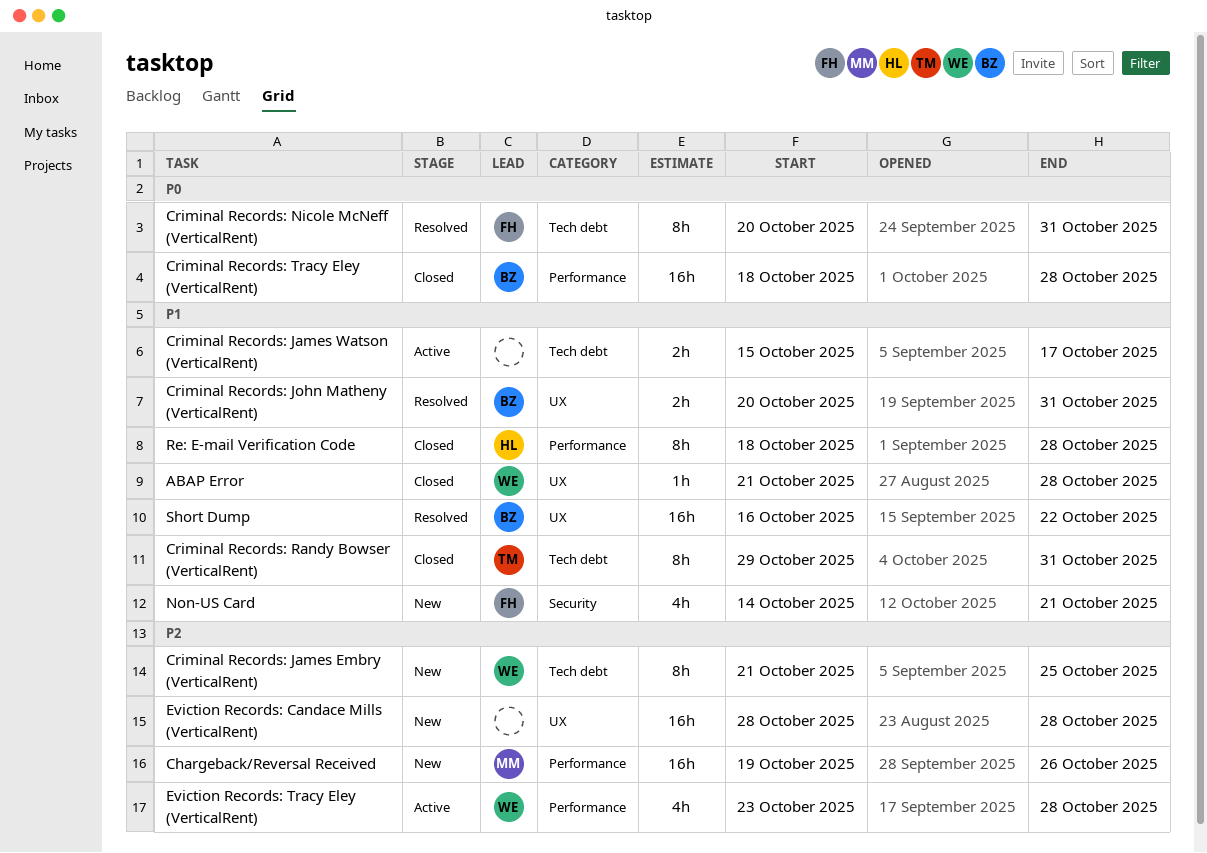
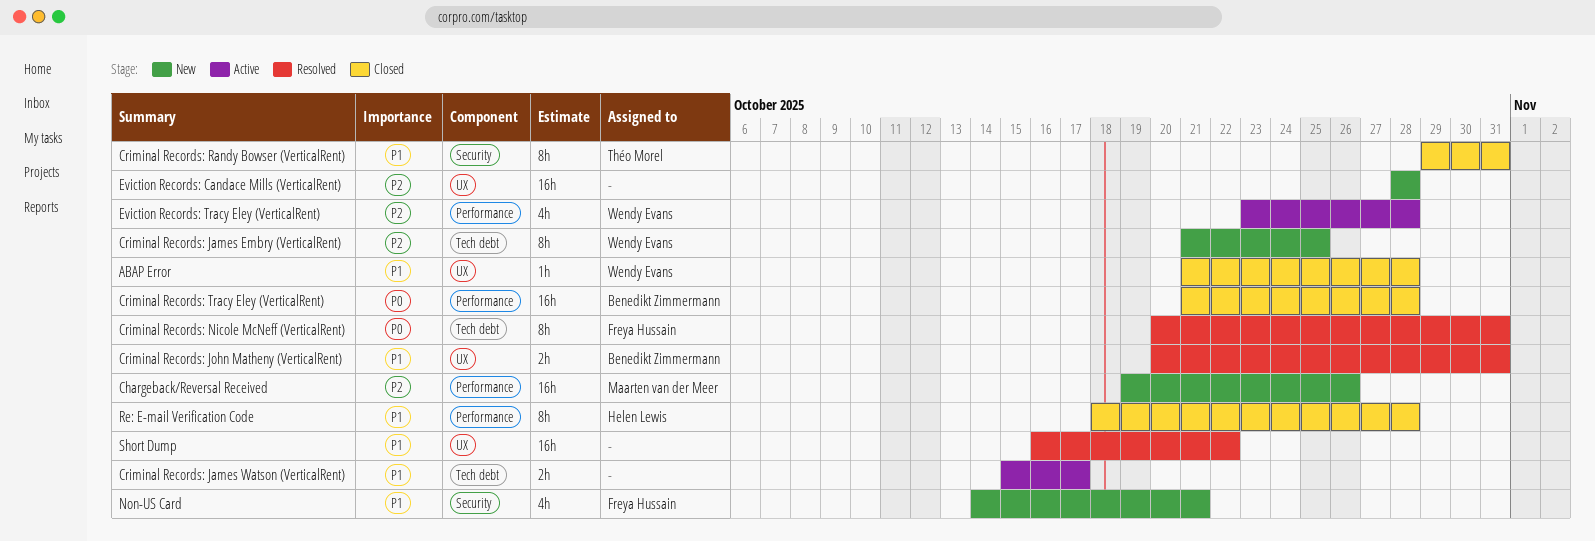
Criminal Records: Randy Bowser (VerticalRent), label: Tech debt -> Security
Criminal Records: Tracy Eley (VerticalRent), start: Oct 18 -> Oct 21
Short Dump, owner: Benedikt Zimmermann -> none

